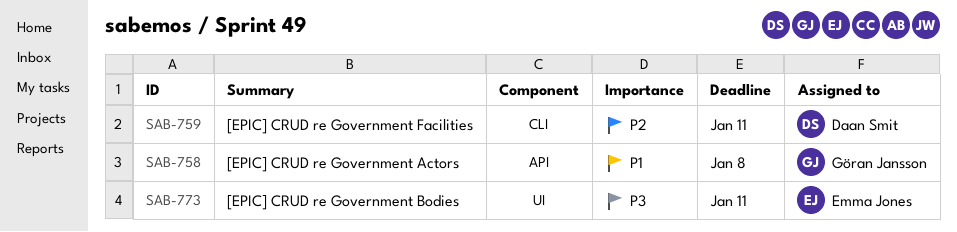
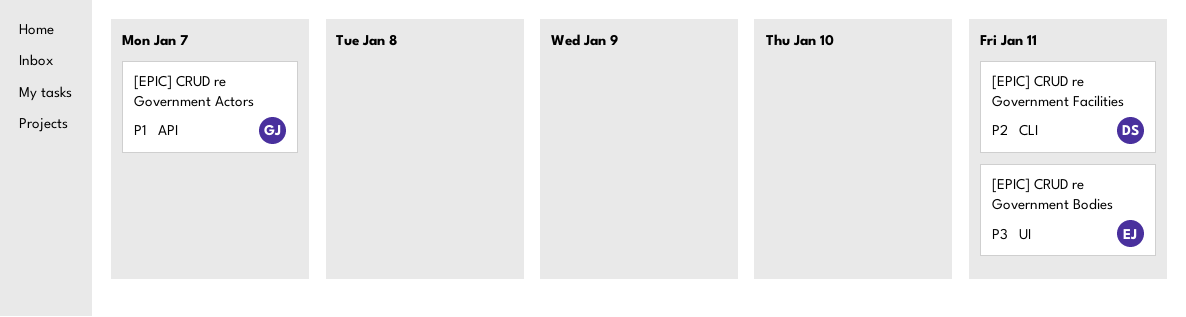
[EPIC] CRUD re Government Actors, due: Jan 8 -> Jan 7

